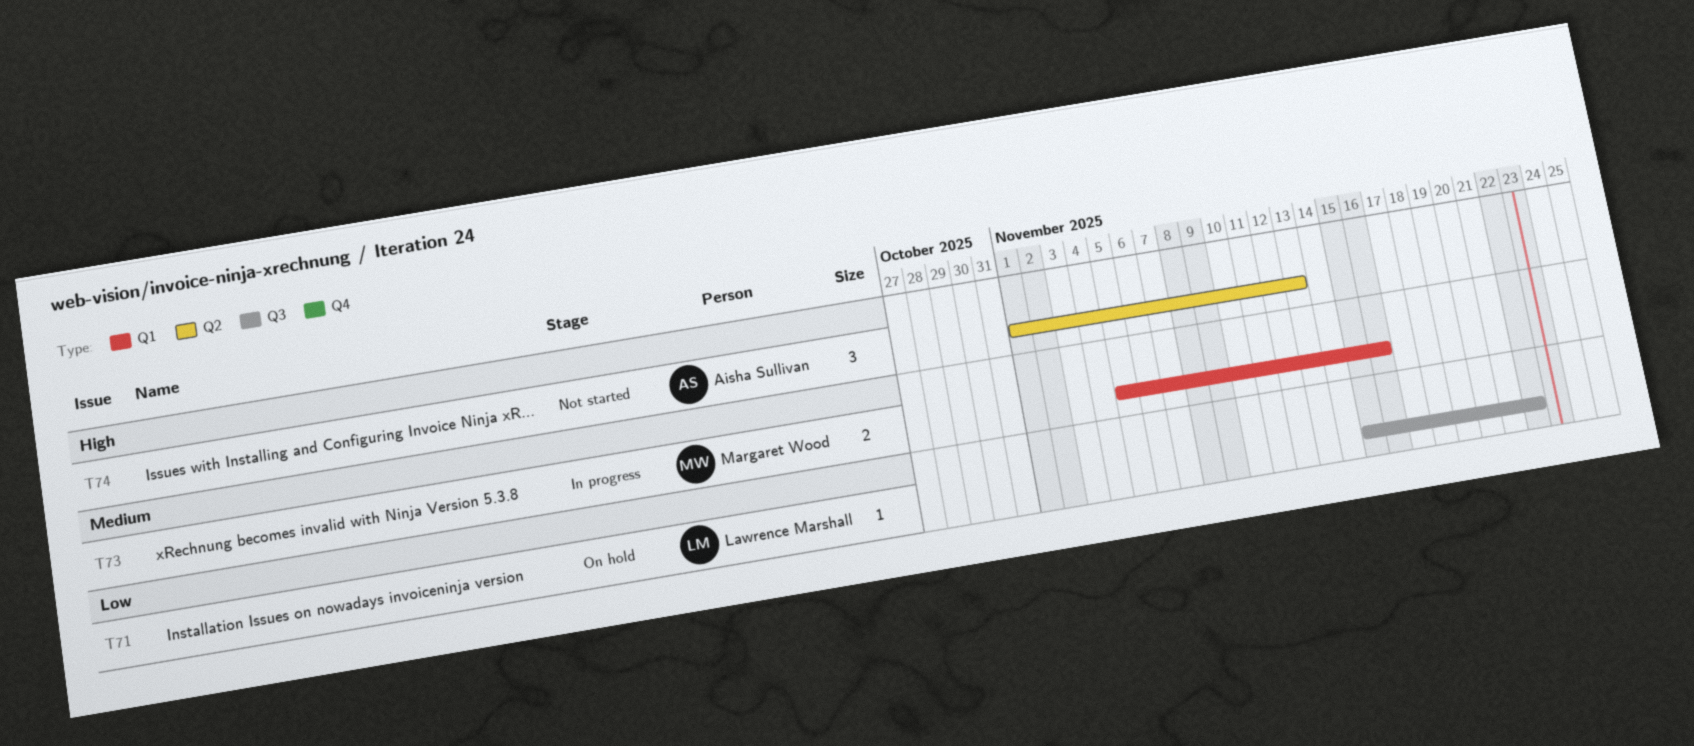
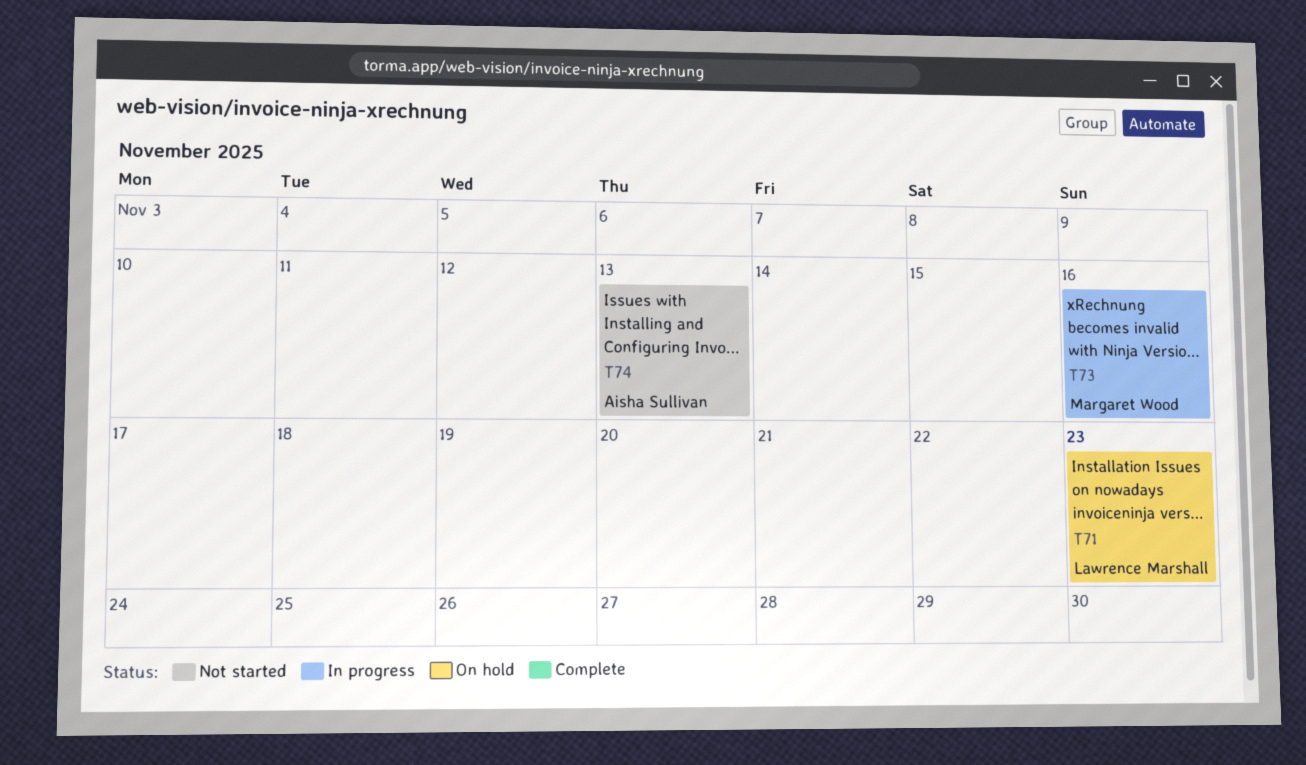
T71, due: Nov 22 -> Nov 23

